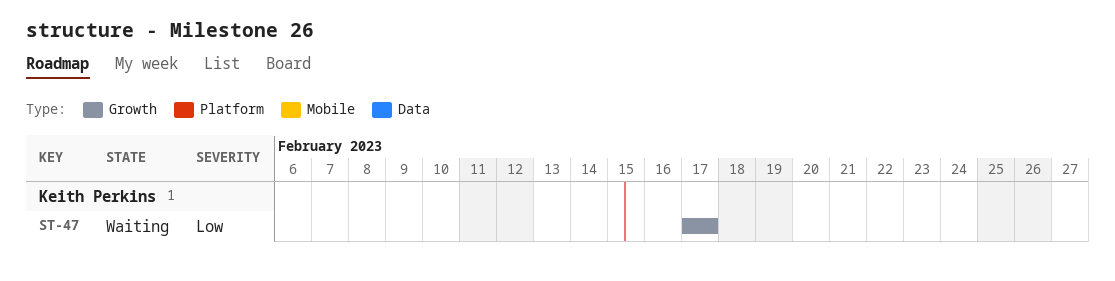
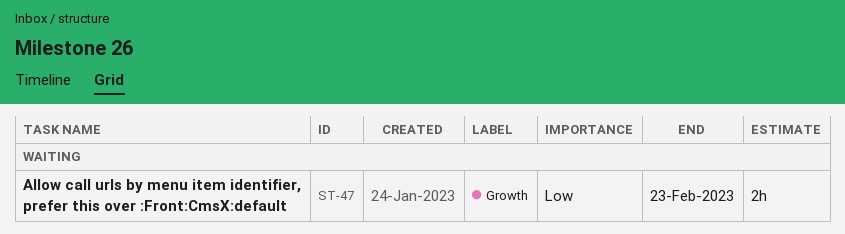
ST-47, due: Feb 17 -> Feb 23

